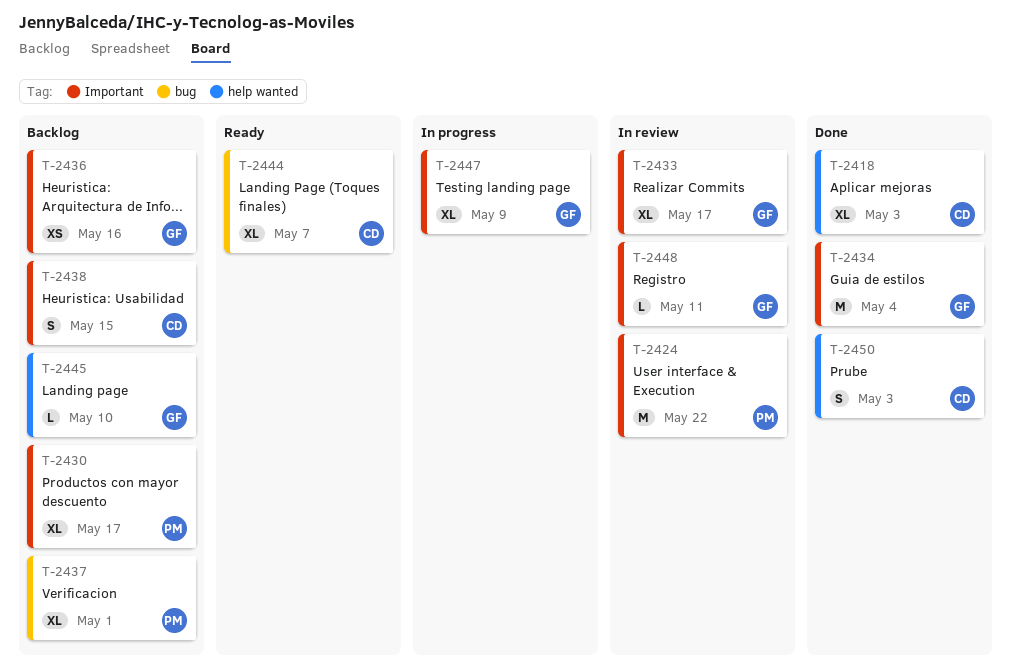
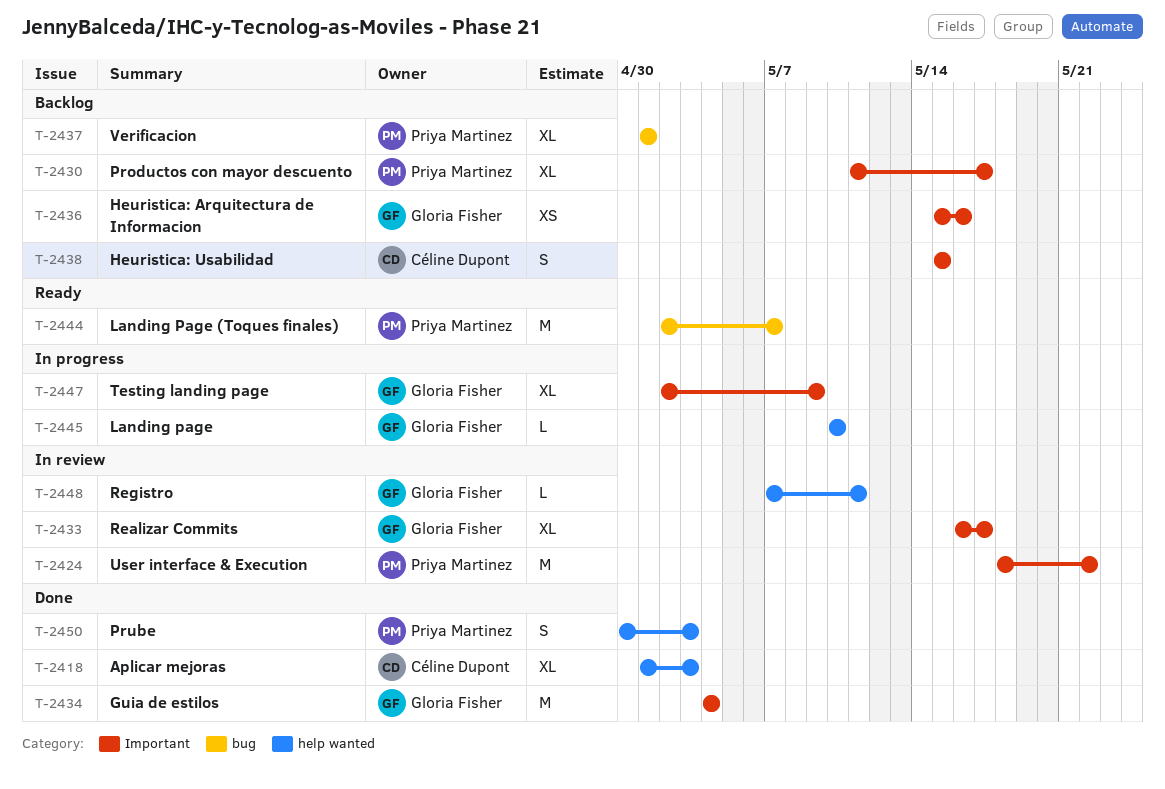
T-2444, owner: Céline Dupont -> Priya Martinez
T-2444, estimate: XL -> M
T-2445, status: Backlog -> In progress
T-2448, label: Important -> help wanted
T-2450, owner: Céline Dupont -> Priya Martinez

